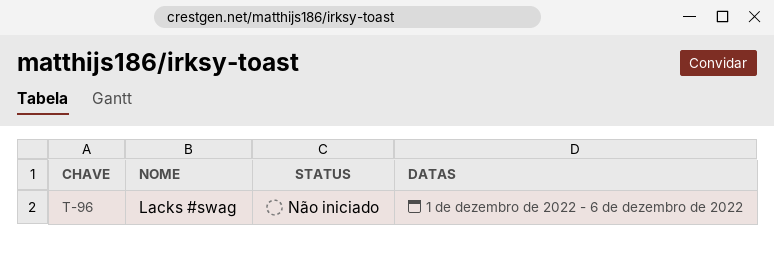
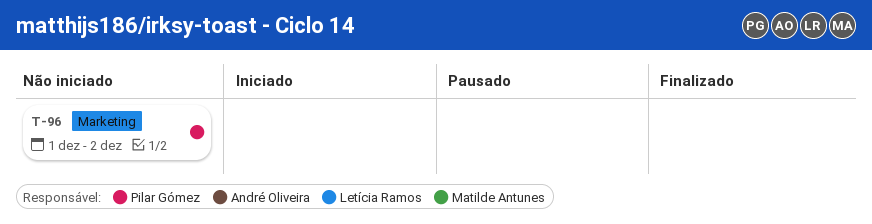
T-96, due: Dec 6 -> Dec 2

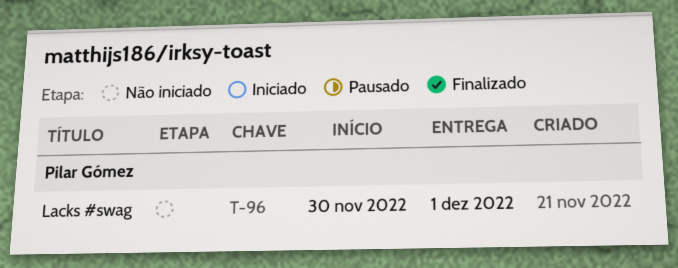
T-96, start: Dec 1 -> Nov 30
T-96, due: Dec 2 -> Dec 1

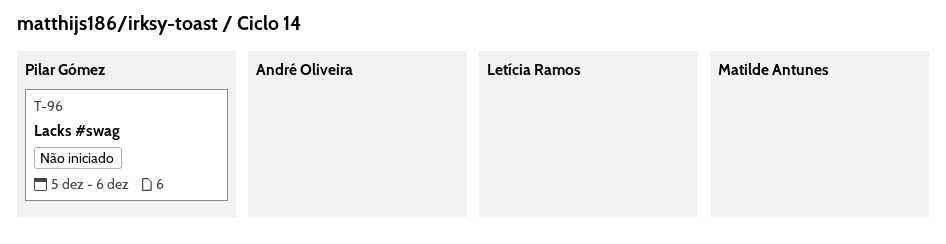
T-96, start: Nov 30 -> Dec 5
T-96, due: Dec 1 -> Dec 6

